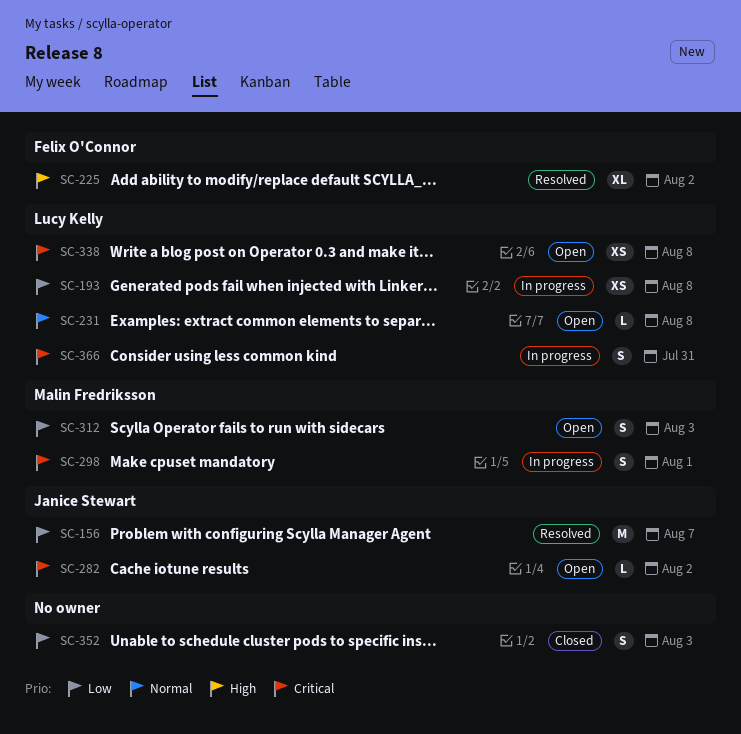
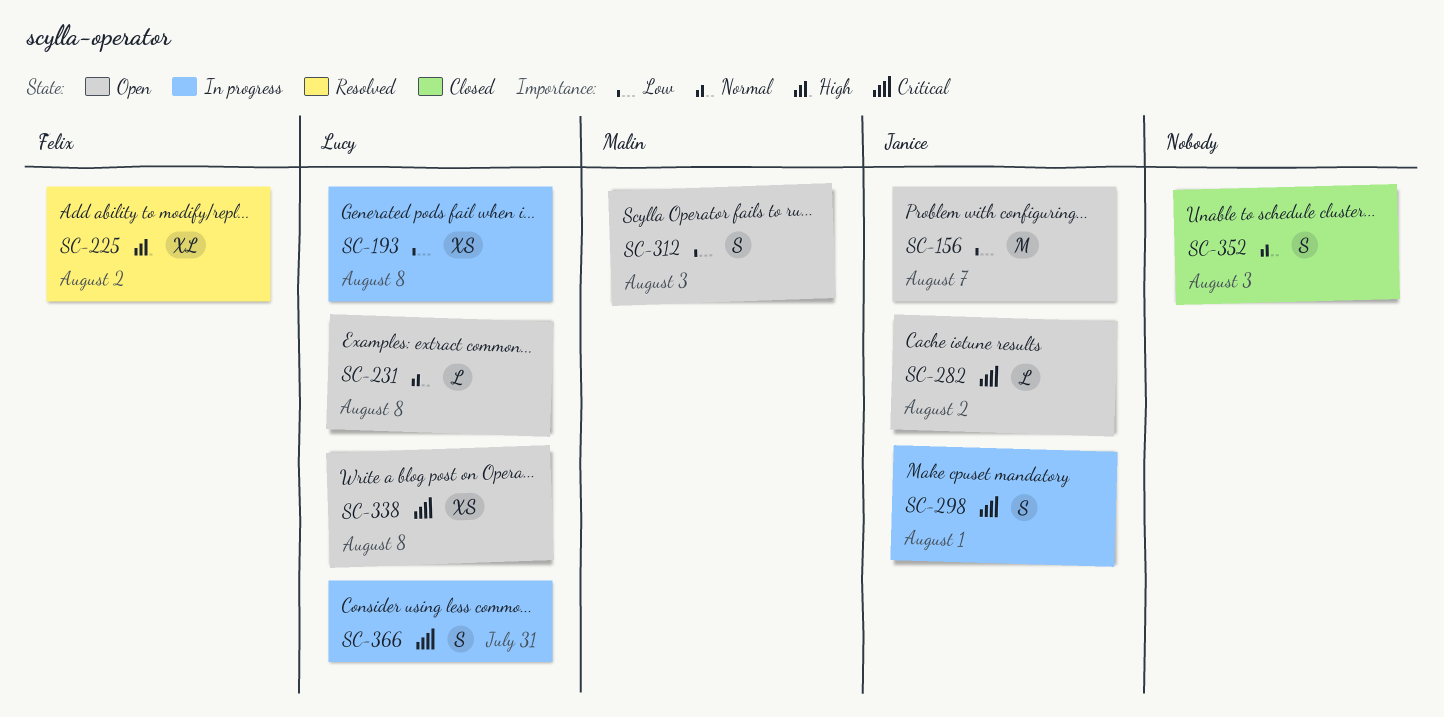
SC-156, status: Resolved -> Open
SC-298, owner: Malin Fredriksson -> Janice Stewart
SC-352, priority: Low -> Normal

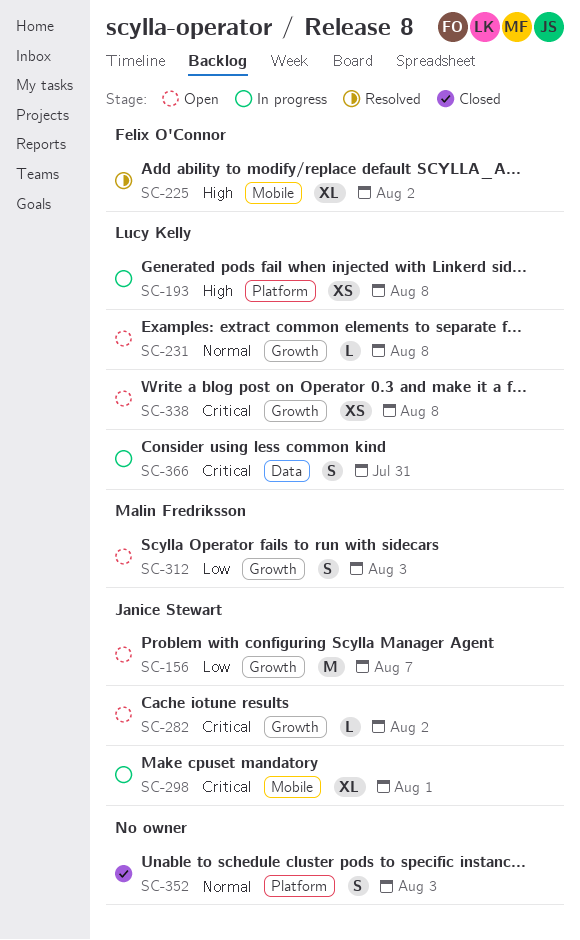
SC-193, priority: Low -> High
SC-298, estimate: S -> XL

